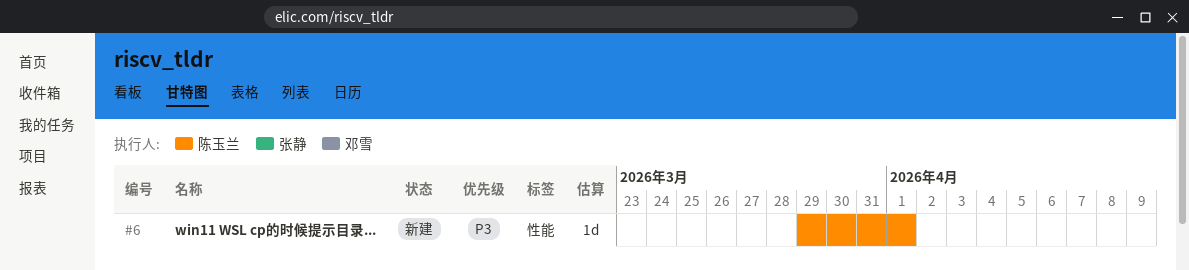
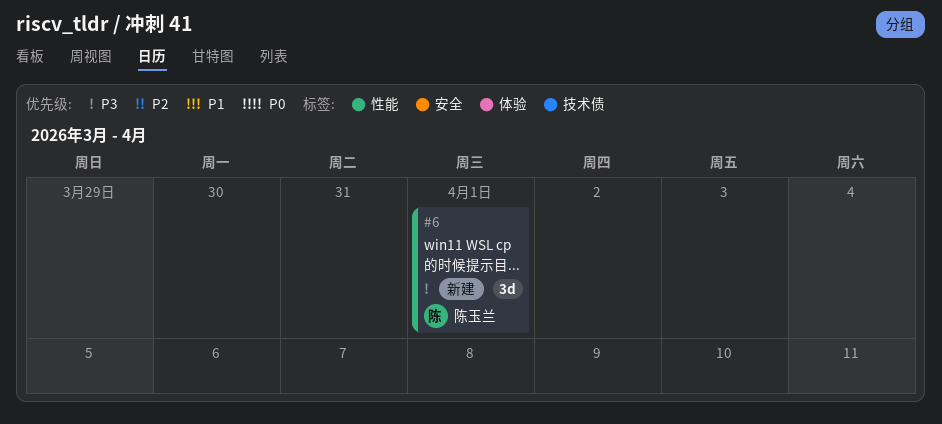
#6, estimate: 1d -> 3d

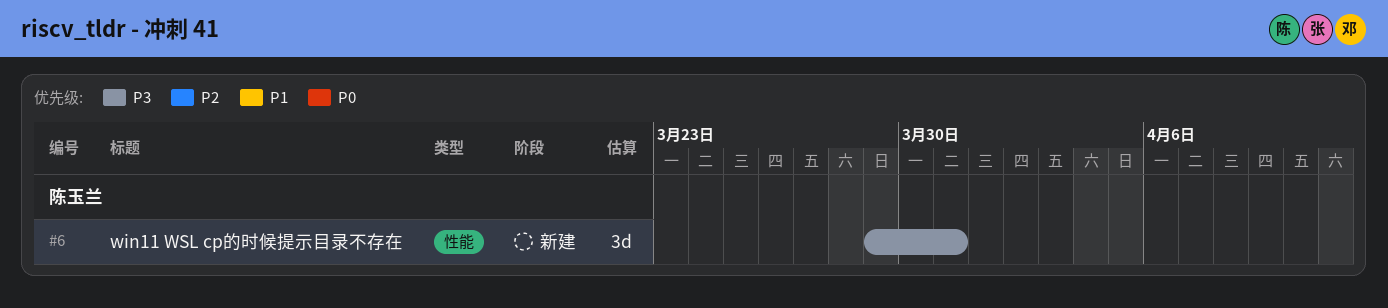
#6, due: Apr 1 -> Mar 31

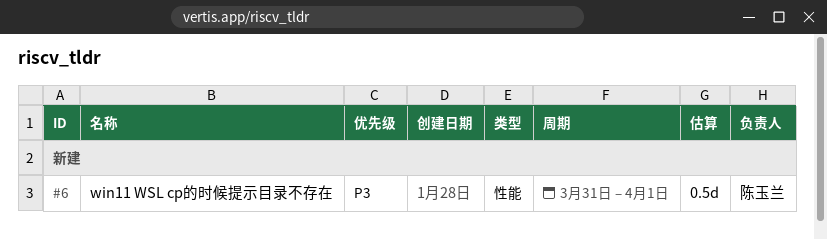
#6, estimate: 3d -> 0.5d
#6, start: Mar 29 -> Mar 31
#6, due: Mar 31 -> Apr 1

